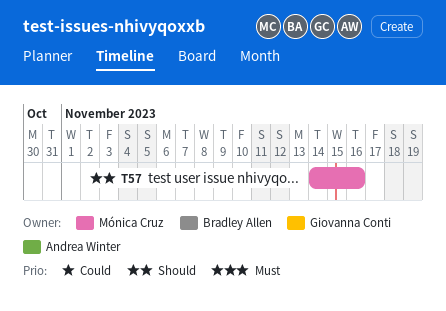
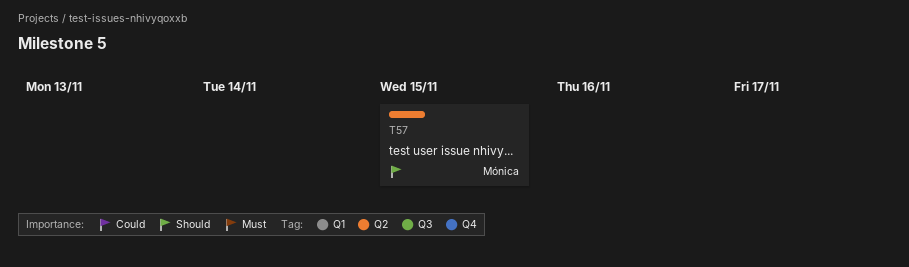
T57, due: Nov 16 -> Nov 15

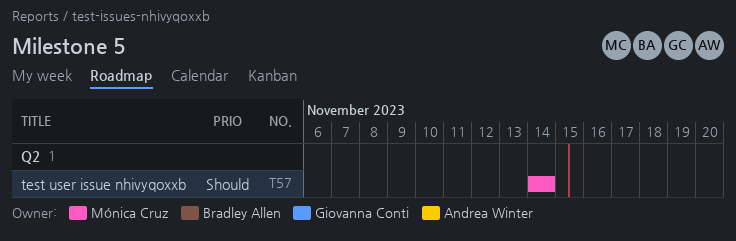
T57, due: Nov 15 -> Nov 14

